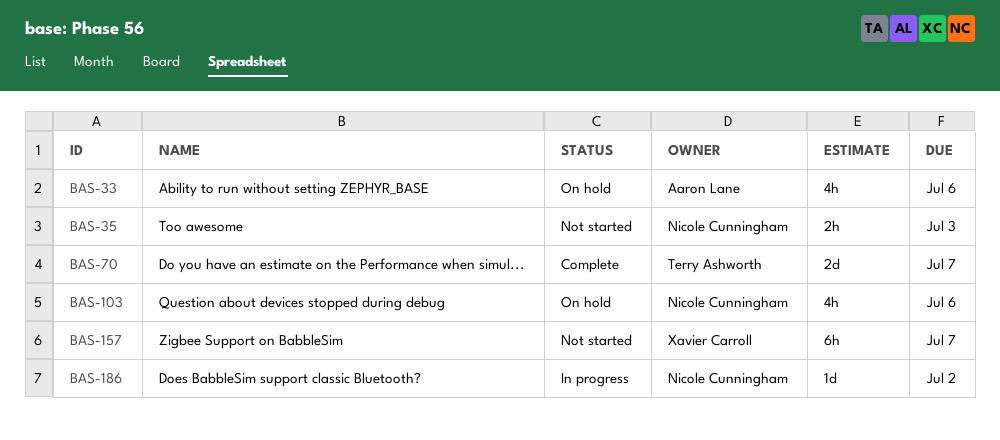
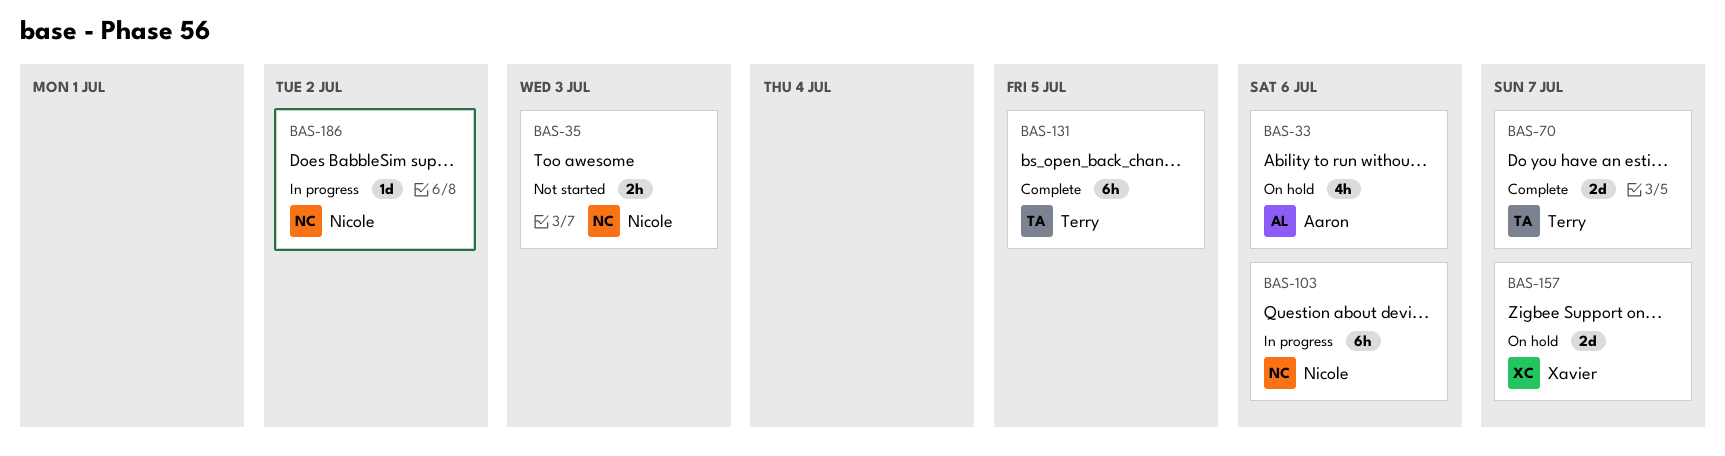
BAS-103, status: On hold -> In progress
BAS-103, estimate: 4h -> 6h
BAS-131: none -> present
BAS-157, status: Not started -> On hold
BAS-157, estimate: 6h -> 2d

